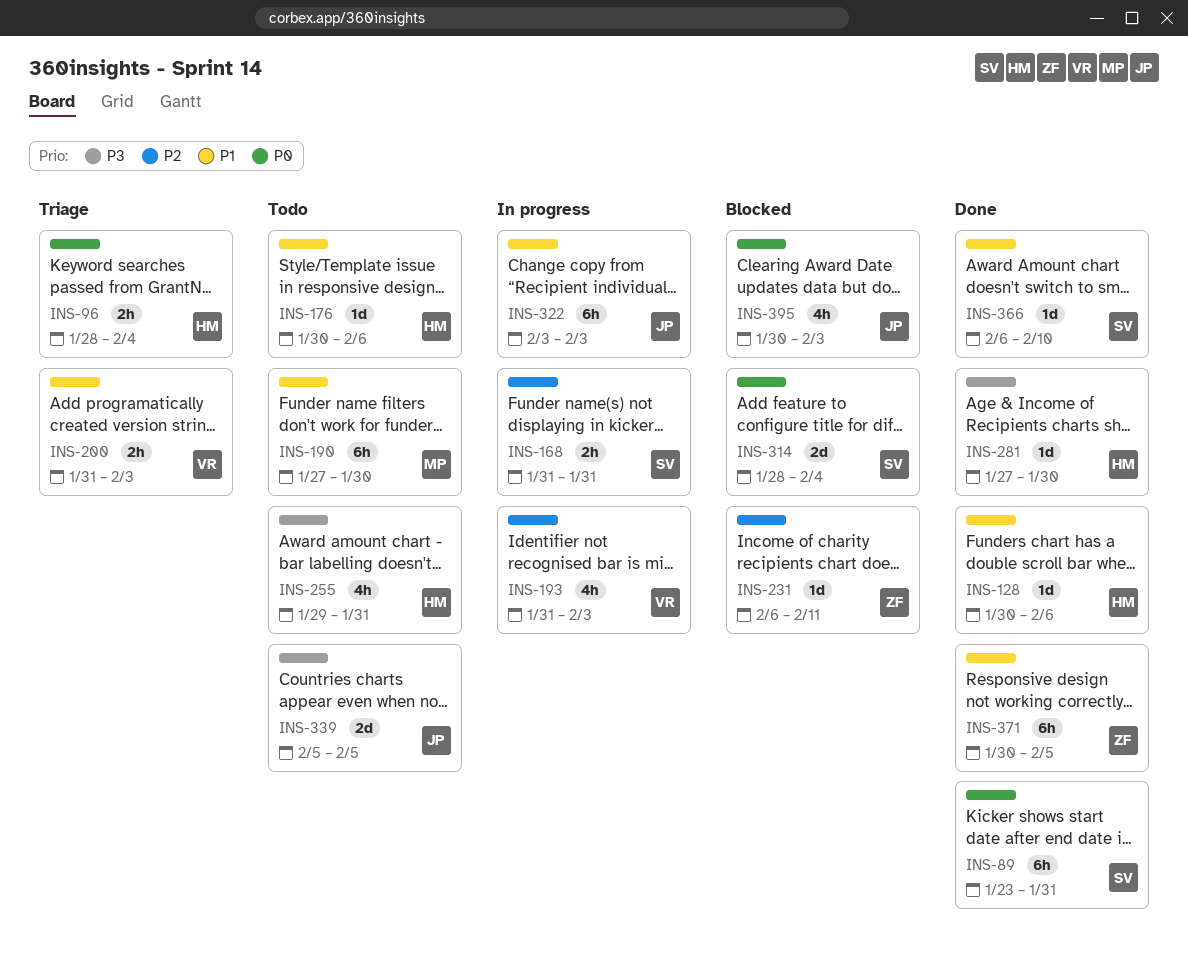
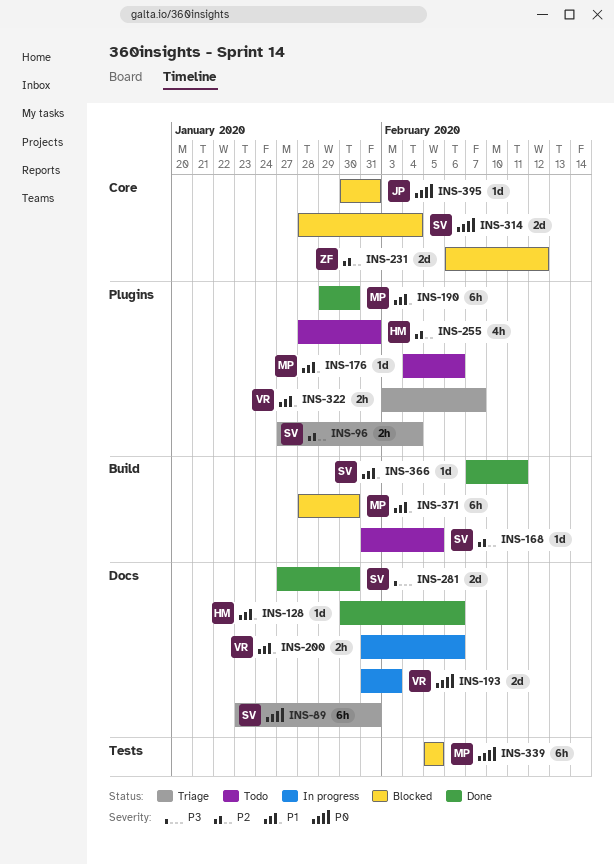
INS-89, status: Done -> Triage
INS-96, owner: HM -> SV
INS-96, priority: P0 -> P2
INS-96, start: Jan 28 -> Jan 27
INS-168, status: In progress -> Todo
INS-168, estimate: 2h -> 1d
INS-168, due: Jan 31 -> Feb 5
INS-176, owner: HM -> MP
INS-176, start: Jan 30 -> Feb 4
INS-190, status: Todo -> Done
INS-190, start: Jan 27 -> Jan 29
INS-193, priority: P2 -> P0
INS-193, estimate: 4h -> 2d
INS-200, status: Triage -> In progress
INS-200, due: Feb 3 -> Feb 6
INS-231, estimate: 1d -> 2d
INS-231, due: Feb 11 -> Feb 12
INS-255, priority: P3 -> P2
INS-255, start: Jan 29 -> Jan 28
INS-281, owner: HM -> SV
INS-281, estimate: 1d -> 2d
INS-322, status: In progress -> Triage
INS-322, owner: JP -> VR
INS-322, estimate: 6h -> 2h
INS-322, due: Feb 3 -> Feb 7
INS-339, status: Todo -> Blocked
INS-339, owner: JP -> MP
INS-339, priority: P3 -> P0
INS-339, estimate: 2d -> 6h
INS-366, start: Feb 6 -> Feb 7
INS-366, due: Feb 10 -> Feb 11
INS-371, status: Done -> Blocked
INS-371, owner: ZF -> MP
INS-371, start: Jan 30 -> Jan 28
INS-371, due: Feb 5 -> Jan 30
INS-395, estimate: 4h -> 1d
INS-395, due: Feb 3 -> Jan 31

